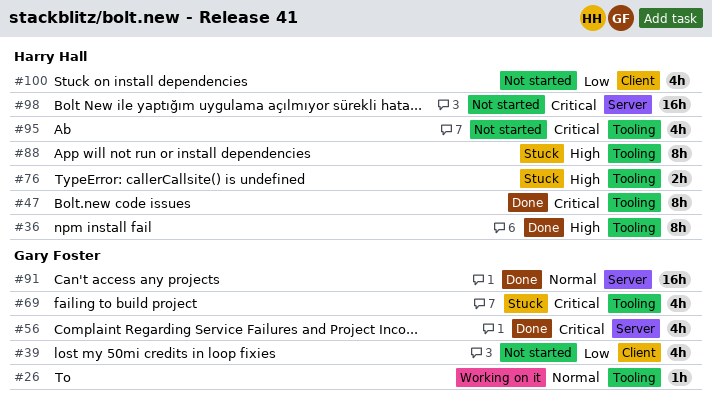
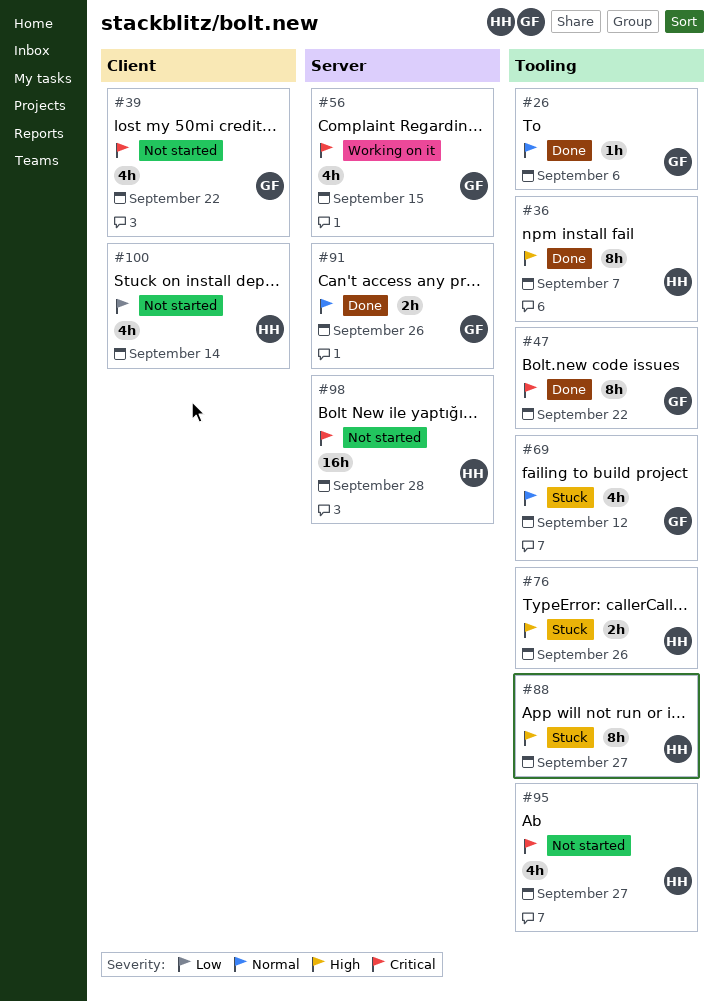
#26, status: Working on it -> Done
#39, priority: Low -> Critical
#47, owner: Harry Hall -> Gary Foster
#56, status: Done -> Working on it
#69, priority: Critical -> Normal
#91, estimate: 16h -> 2h

